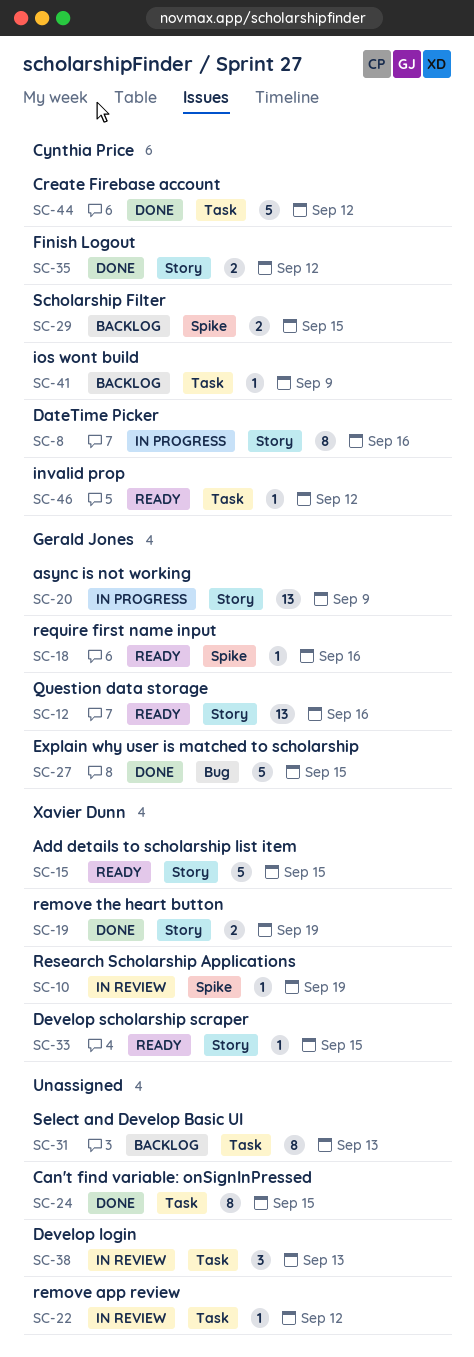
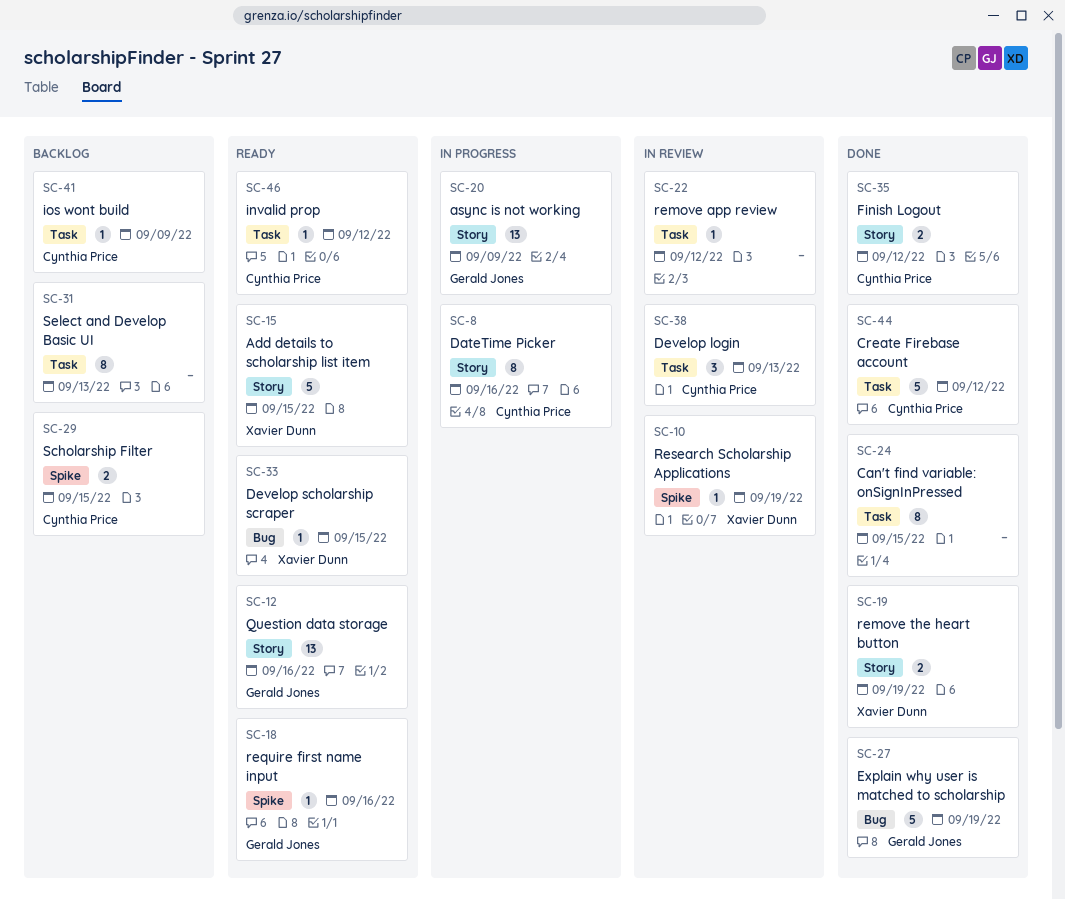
SC-27, due: Sep 15 -> Sep 19
SC-33, label: Story -> Bug
SC-38, owner: none -> Cynthia Price

